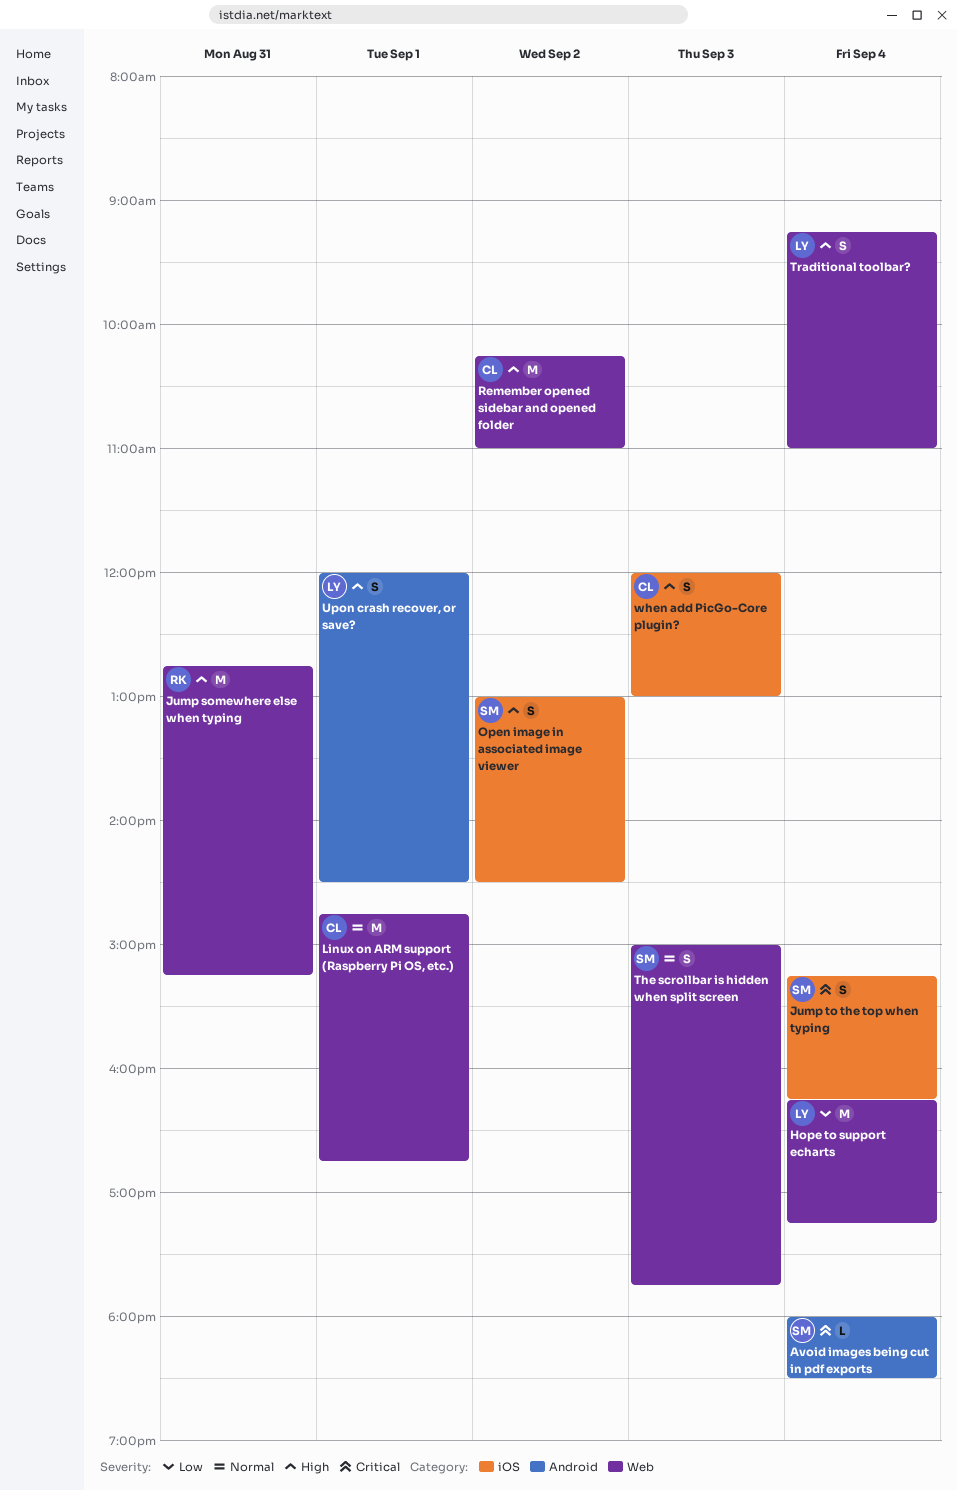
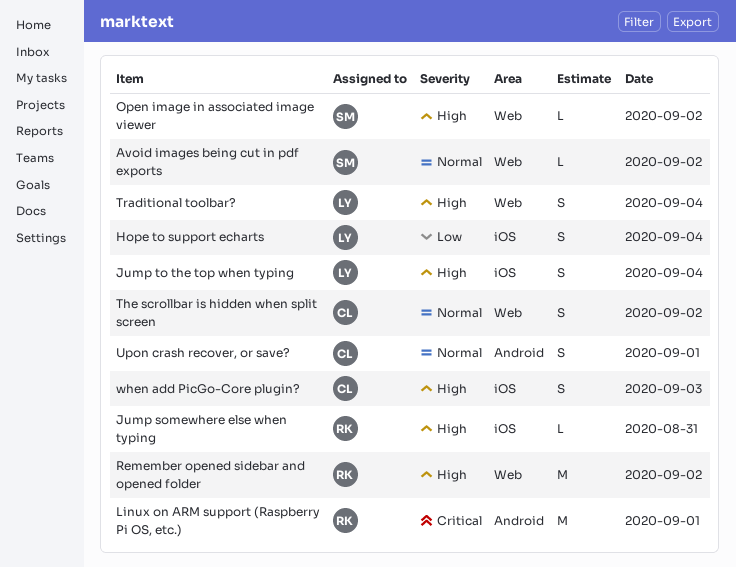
Avoid images being cut in pdf exports, priority: Critical -> Normal
Avoid images being cut in pdf exports, label: Android -> Web
Avoid images being cut in pdf exports, day: Sep 4 -> Sep 2
Hope to support echarts, label: Web -> iOS
Hope to support echarts, estimate: M -> S
Jump somewhere else when typing, label: Web -> iOS
Jump somewhere else when typing, estimate: M -> L
Jump to the top when typing, owner: SM -> LY
Jump to the top when typing, priority: Critical -> High
Linux on ARM support (Raspberry Pi OS, etc.), owner: CL -> RK
Linux on ARM support (Raspberry Pi OS, etc.), priority: Normal -> Critical
Linux on ARM support (Raspberry Pi OS, etc.), label: Web -> Android
Open image in associated image viewer, label: iOS -> Web
Open image in associated image viewer, estimate: S -> L
Remember opened sidebar and opened folder, owner: CL -> RK
The scrollbar is hidden when split screen, owner: SM -> CL
The scrollbar is hidden when split screen, day: Sep 3 -> Sep 2
Upon crash recover, or save?, owner: LY -> CL
Upon crash recover, or save?, priority: High -> Normal

